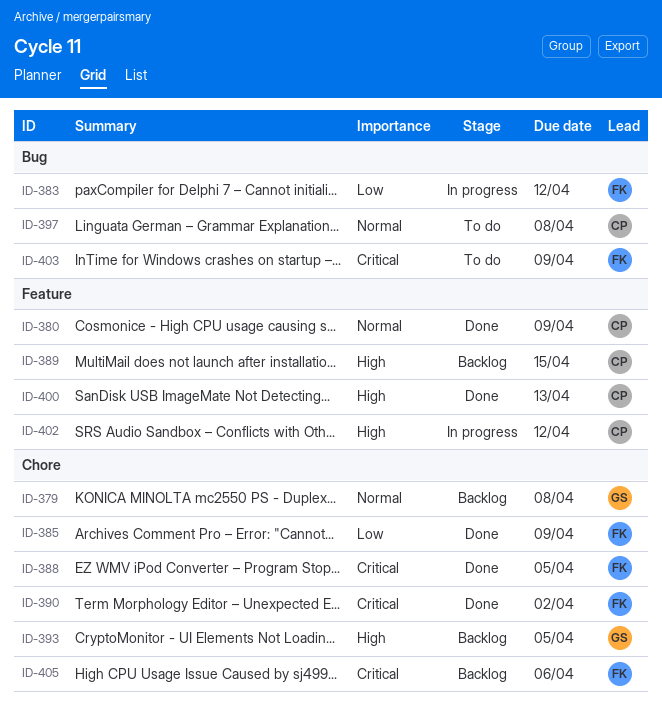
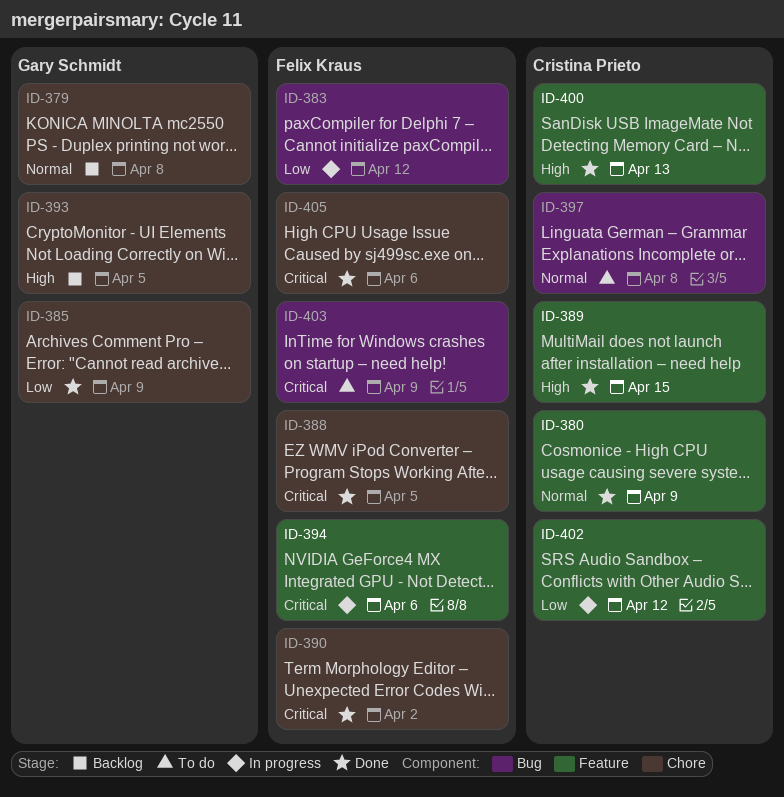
ID-385, owner: Felix Kraus -> Gary Schmidt
ID-389, status: Backlog -> Done
ID-394: none -> present
ID-402, priority: High -> Low
ID-405, status: Backlog -> Done

